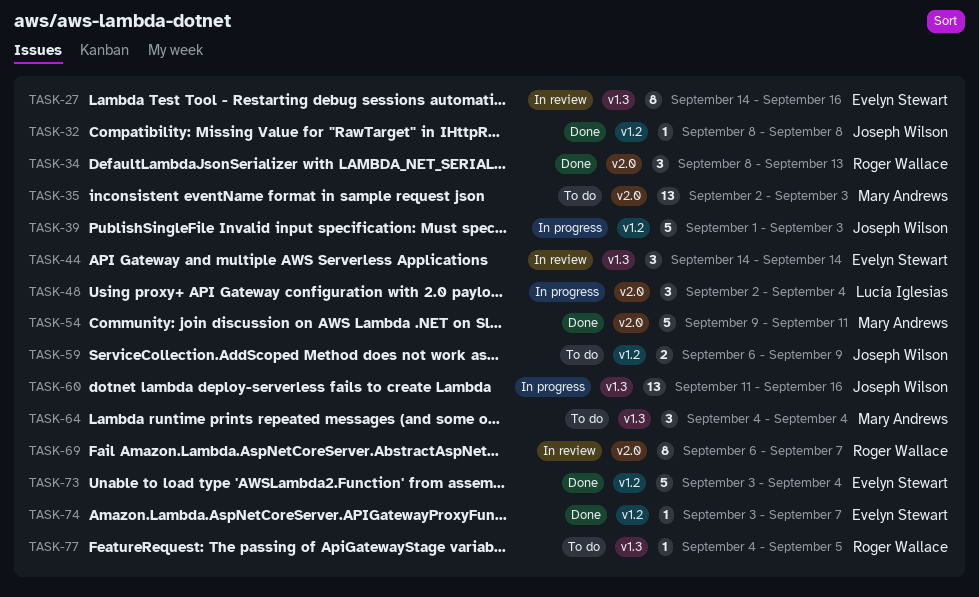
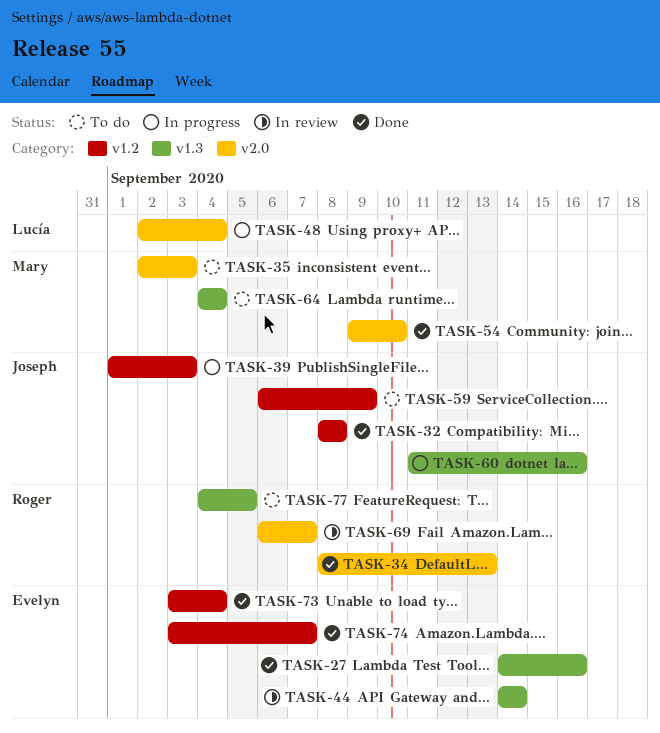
TASK-27, status: In review -> Done
TASK-54, due: Sep 11 -> Sep 10

